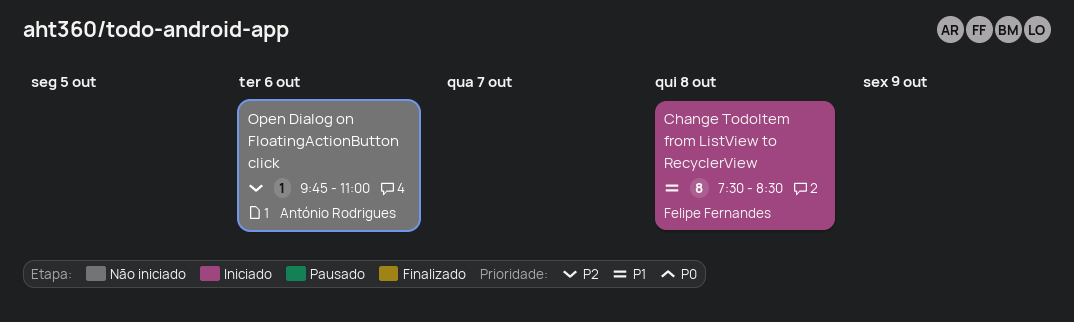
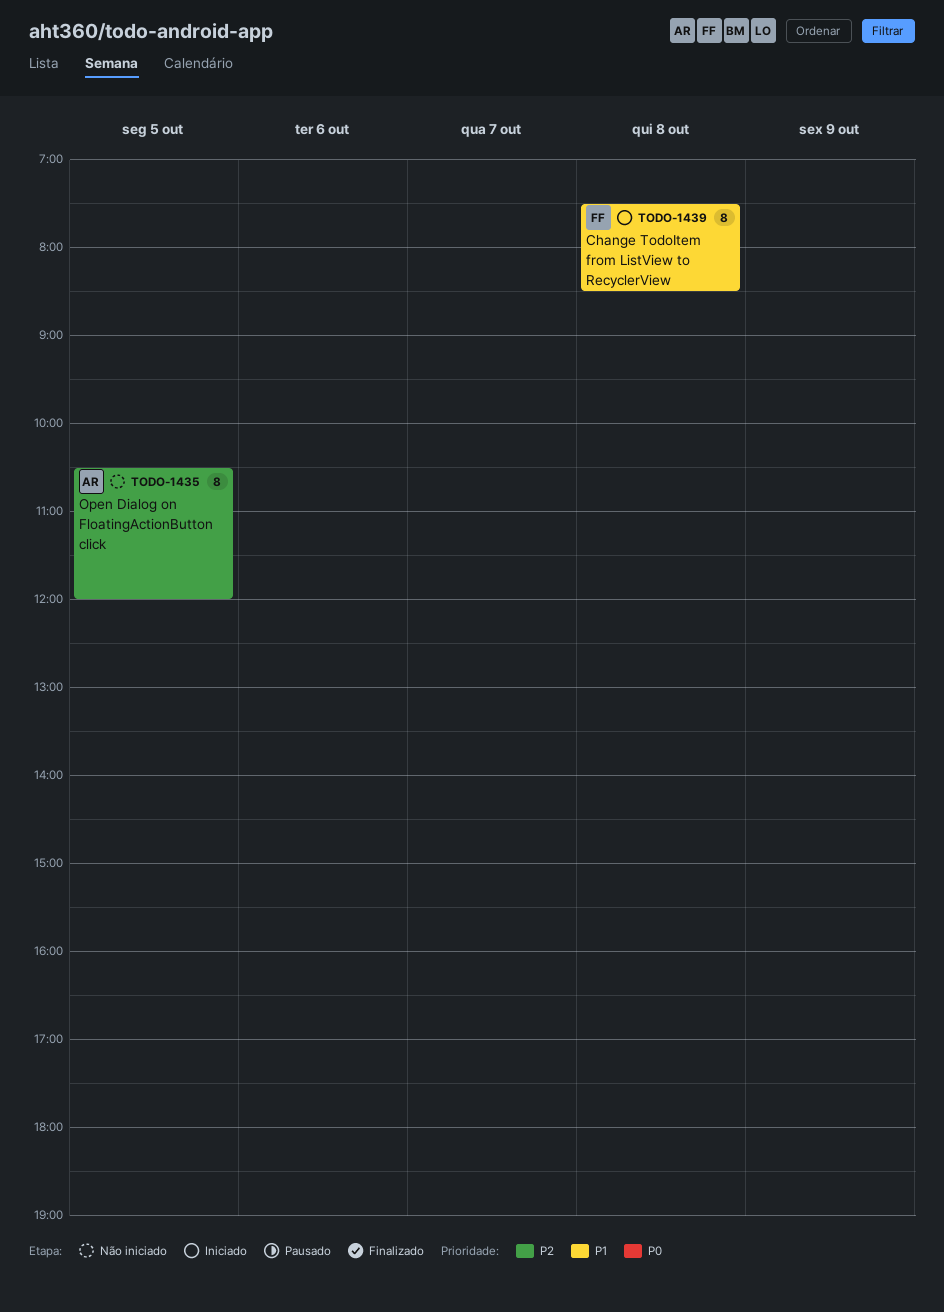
Open Dialog on FloatingActionButton click, estimate: 1 -> 8
Open Dialog on FloatingActionButton click, day: Oct 6 -> Oct 5
Open Dialog on FloatingActionButton click, begins: 09:45 -> 10:30
Open Dialog on FloatingActionButton click, ends: 11:00 -> 12:00

